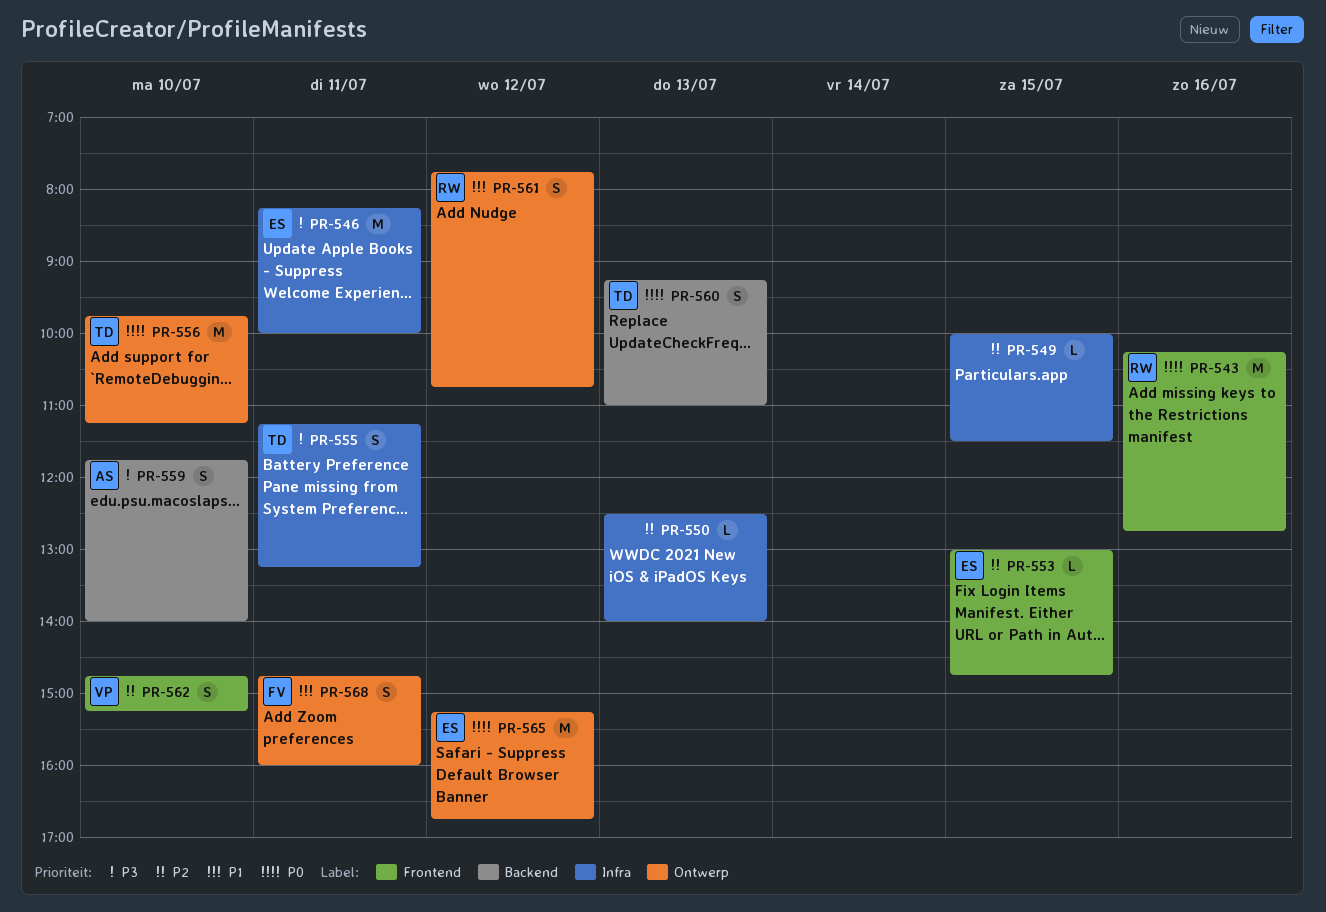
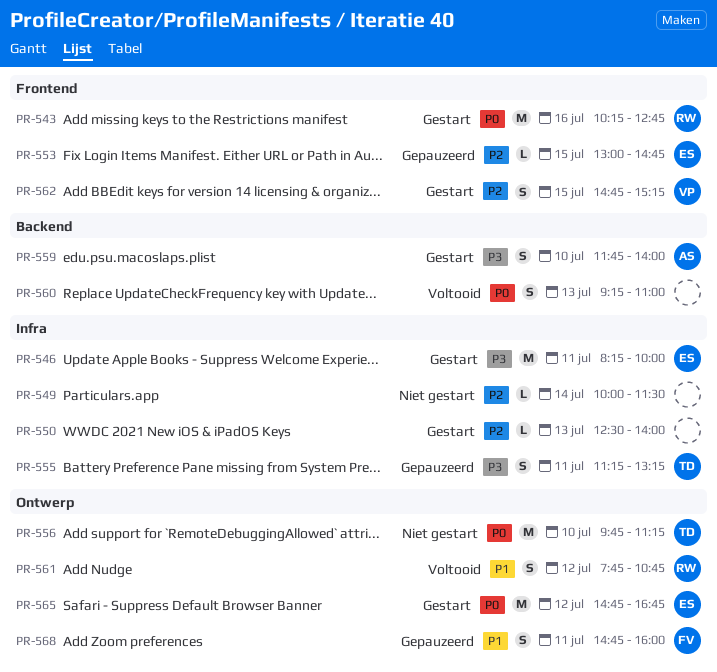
PR-549, day: Jul 15 -> Jul 14
PR-560, owner: TD -> none
PR-562, day: Jul 10 -> Jul 15
PR-565, begins: 15:15 -> 14:45

